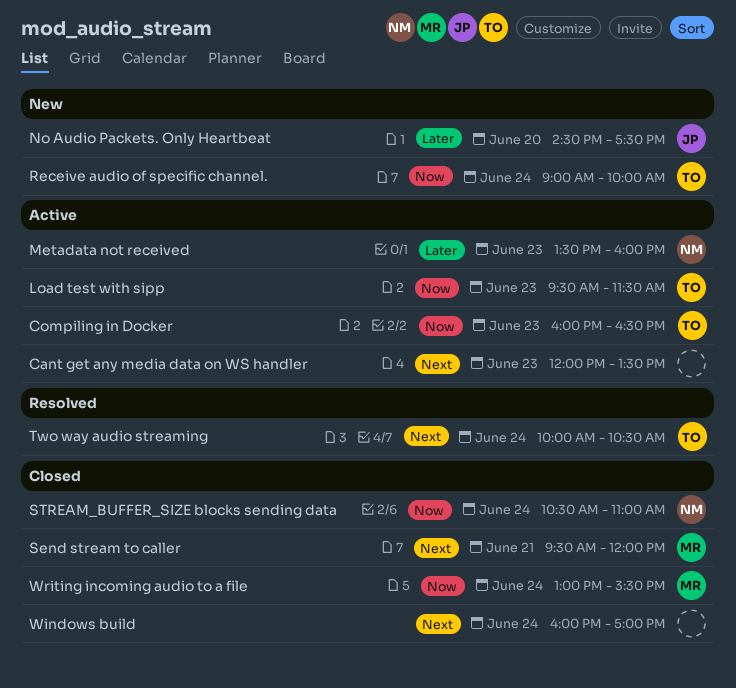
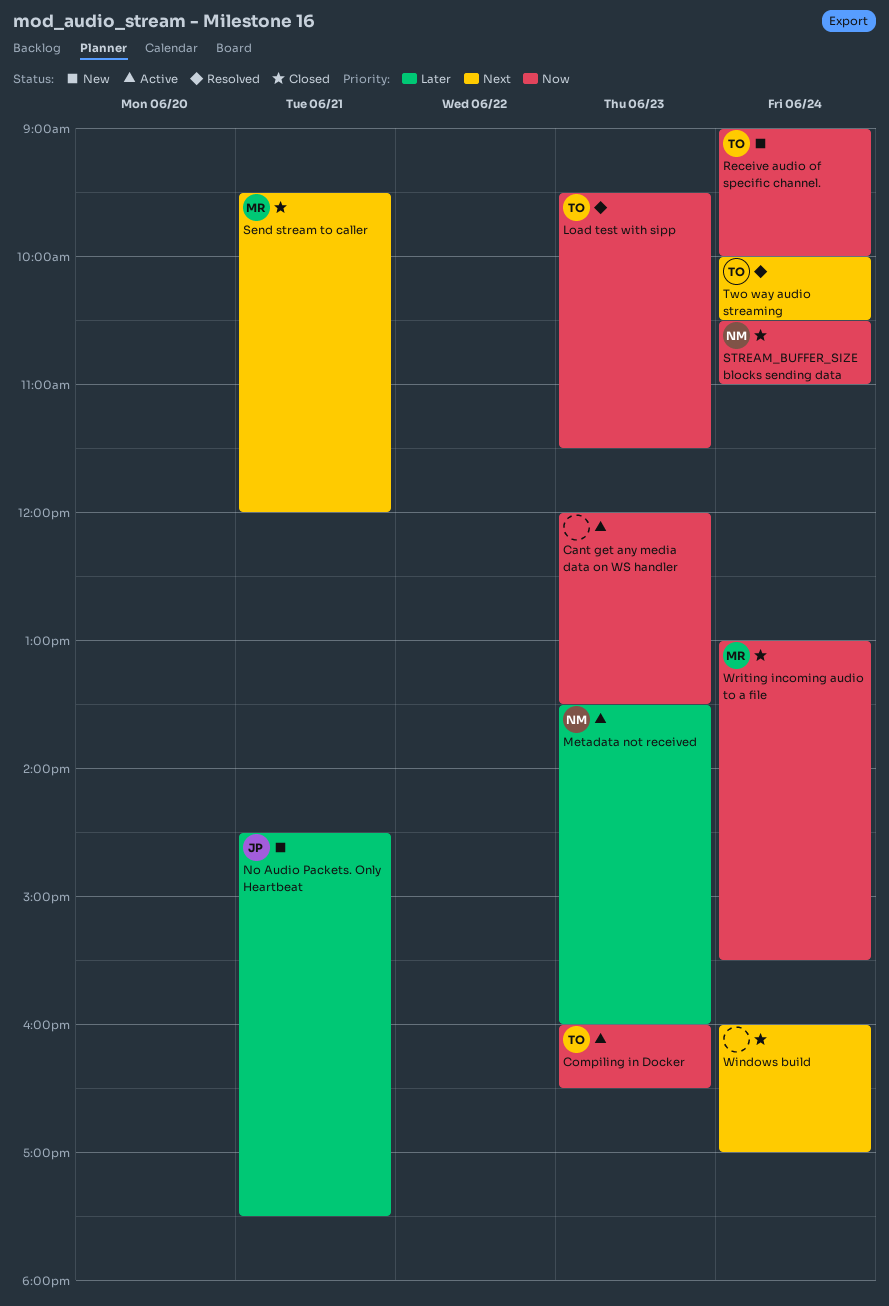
Cant get any media data on WS handler, priority: Next -> Now
Load test with sipp, status: Active -> Resolved
No Audio Packets. Only Heartbeat, day: Jun 20 -> Jun 21

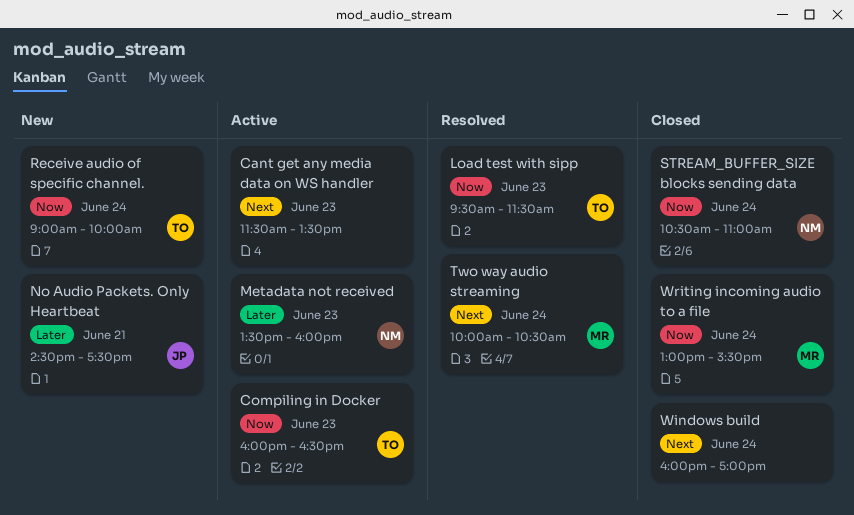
Cant get any media data on WS handler, priority: Now -> Next
Cant get any media data on WS handler, begins: 12:00 -> 11:30
Send stream to caller: present -> none
Two way audio streaming, owner: TO -> MR

